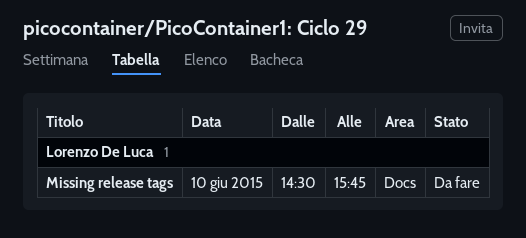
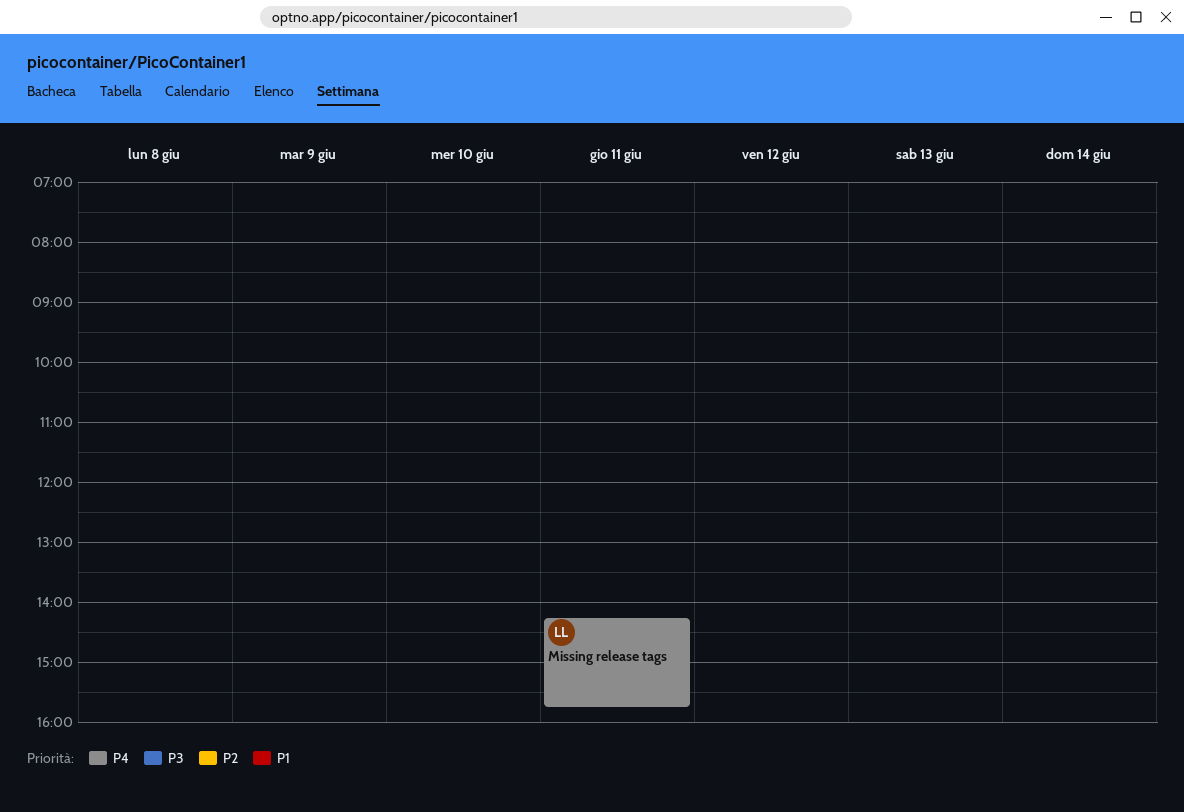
Missing release tags, day: Jun 10 -> Jun 11
Missing release tags, begins: 14:30 -> 14:15

